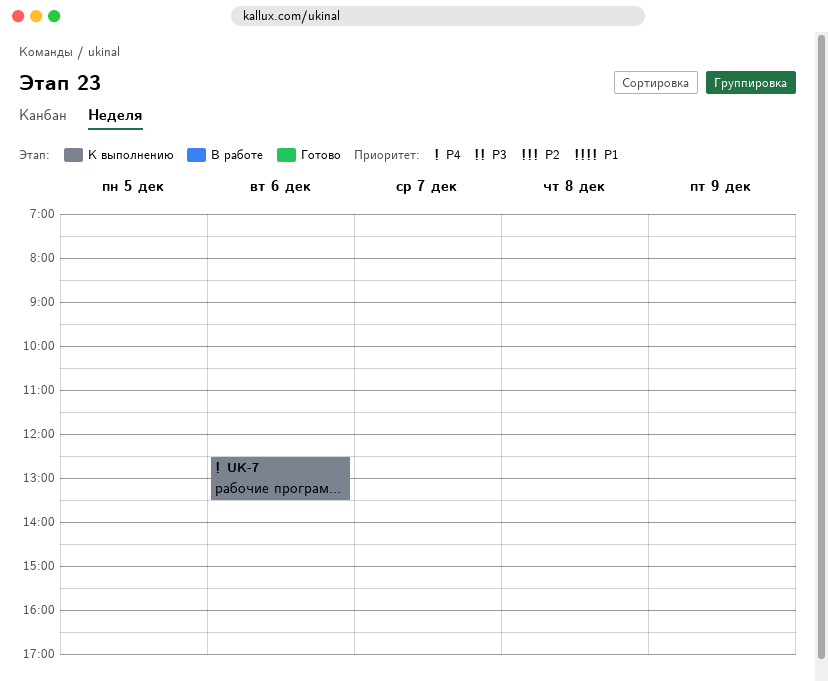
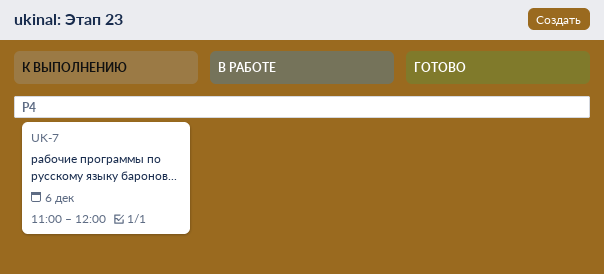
UK-7, begins: 12:30 -> 11:00
UK-7, ends: 13:30 -> 12:00

